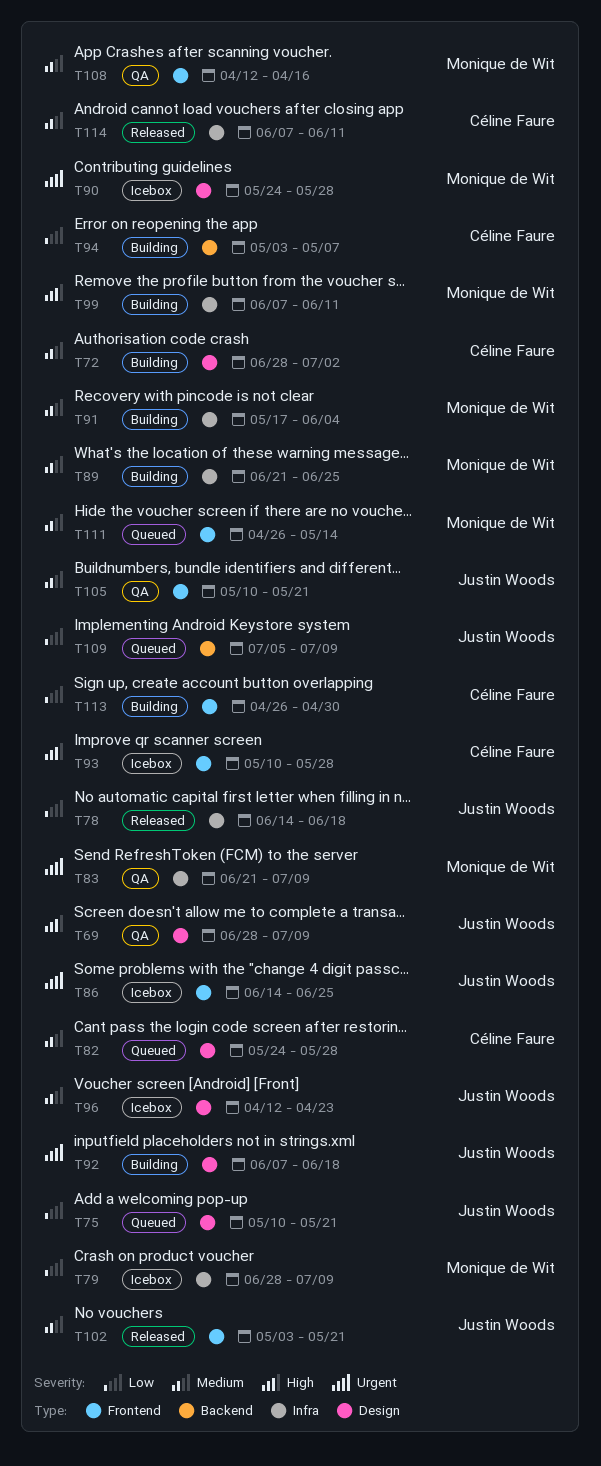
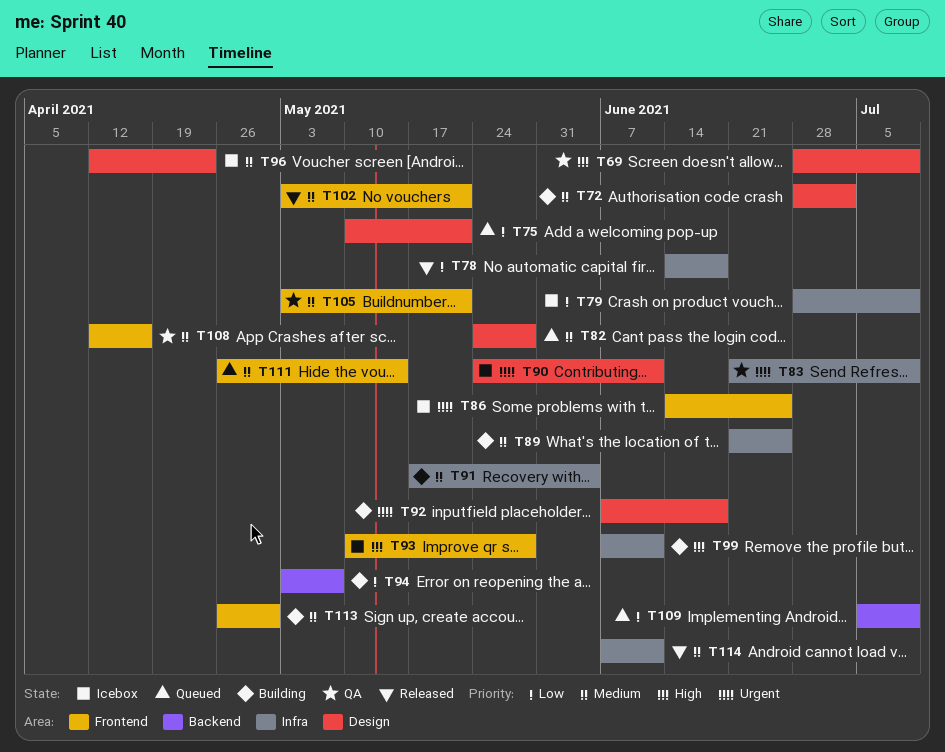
T90, due: May 28 -> Jun 11
T105, start: May 10 -> May 3
T113, priority: Low -> Medium

